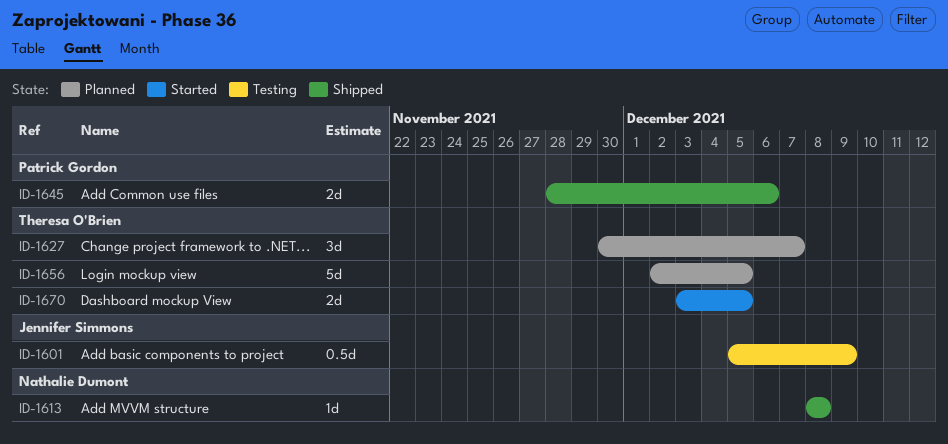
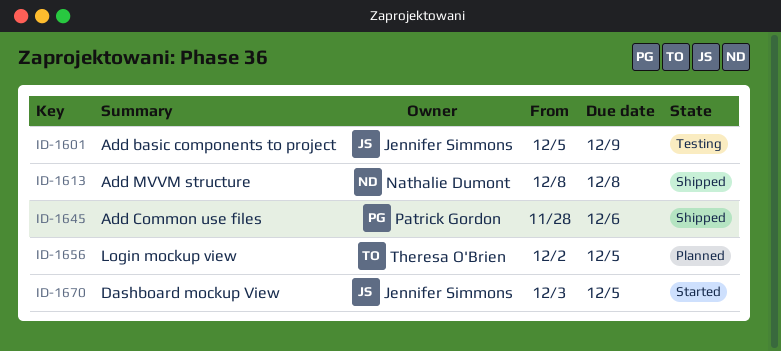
ID-1627: present -> none
ID-1670, owner: Theresa O'Brien -> Jennifer Simmons

